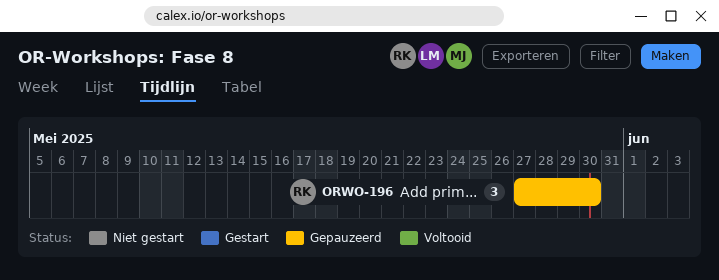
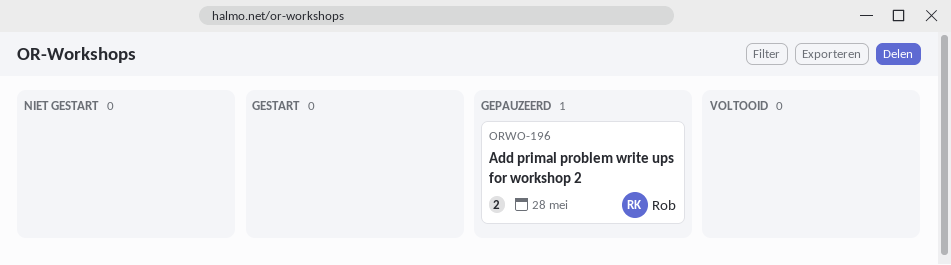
ORWO-196, estimate: 3 -> 2
ORWO-196, due: May 30 -> May 28

